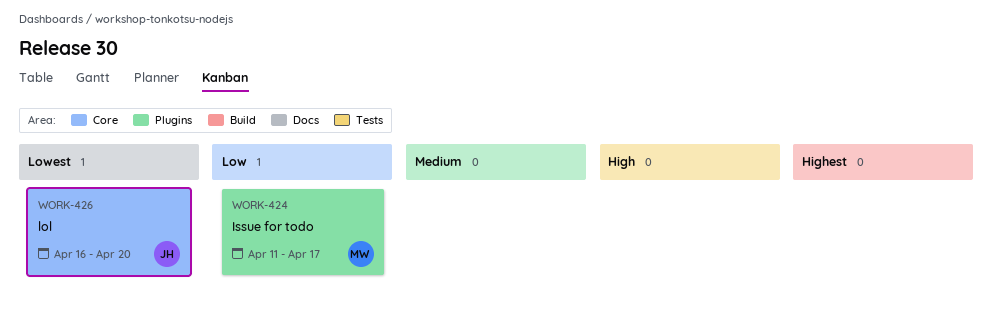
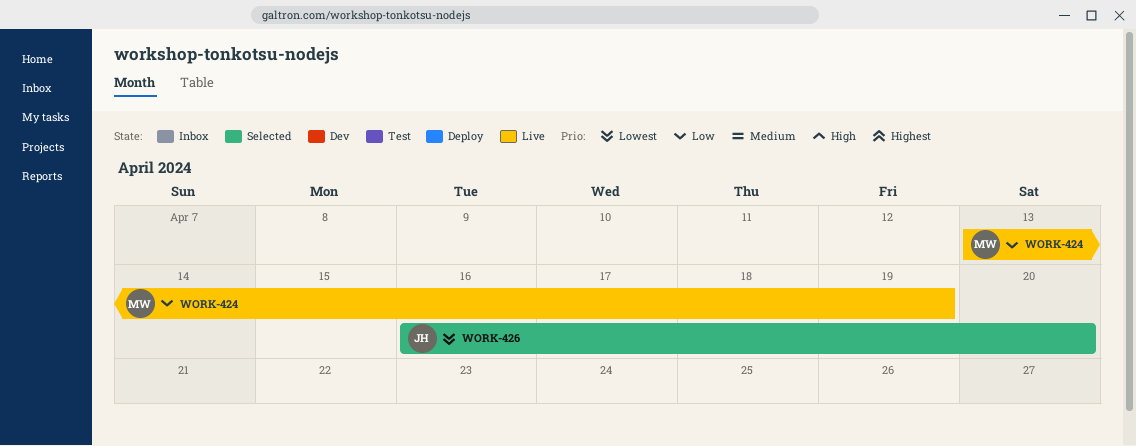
WORK-424, start: Apr 11 -> Apr 13
WORK-424, due: Apr 17 -> Apr 19

